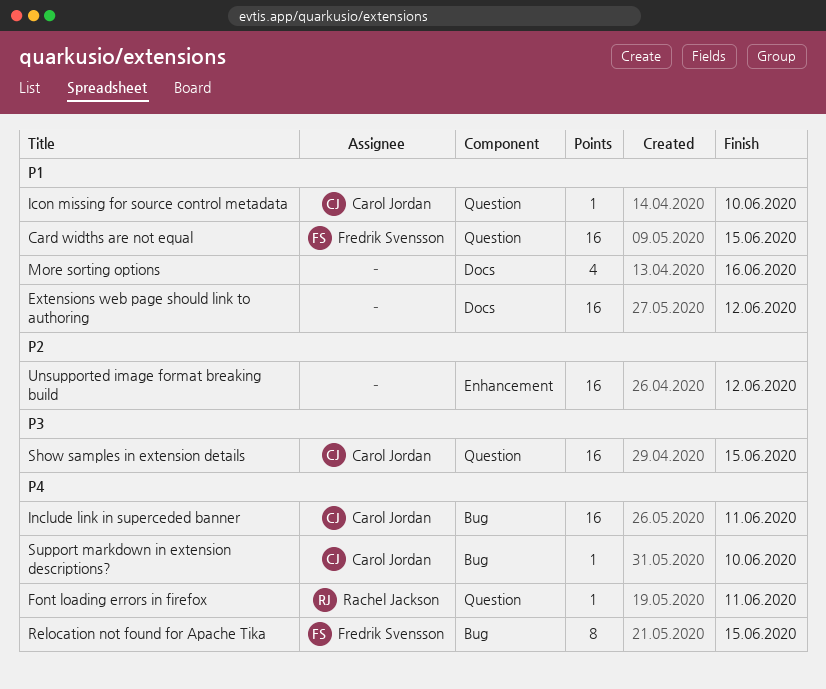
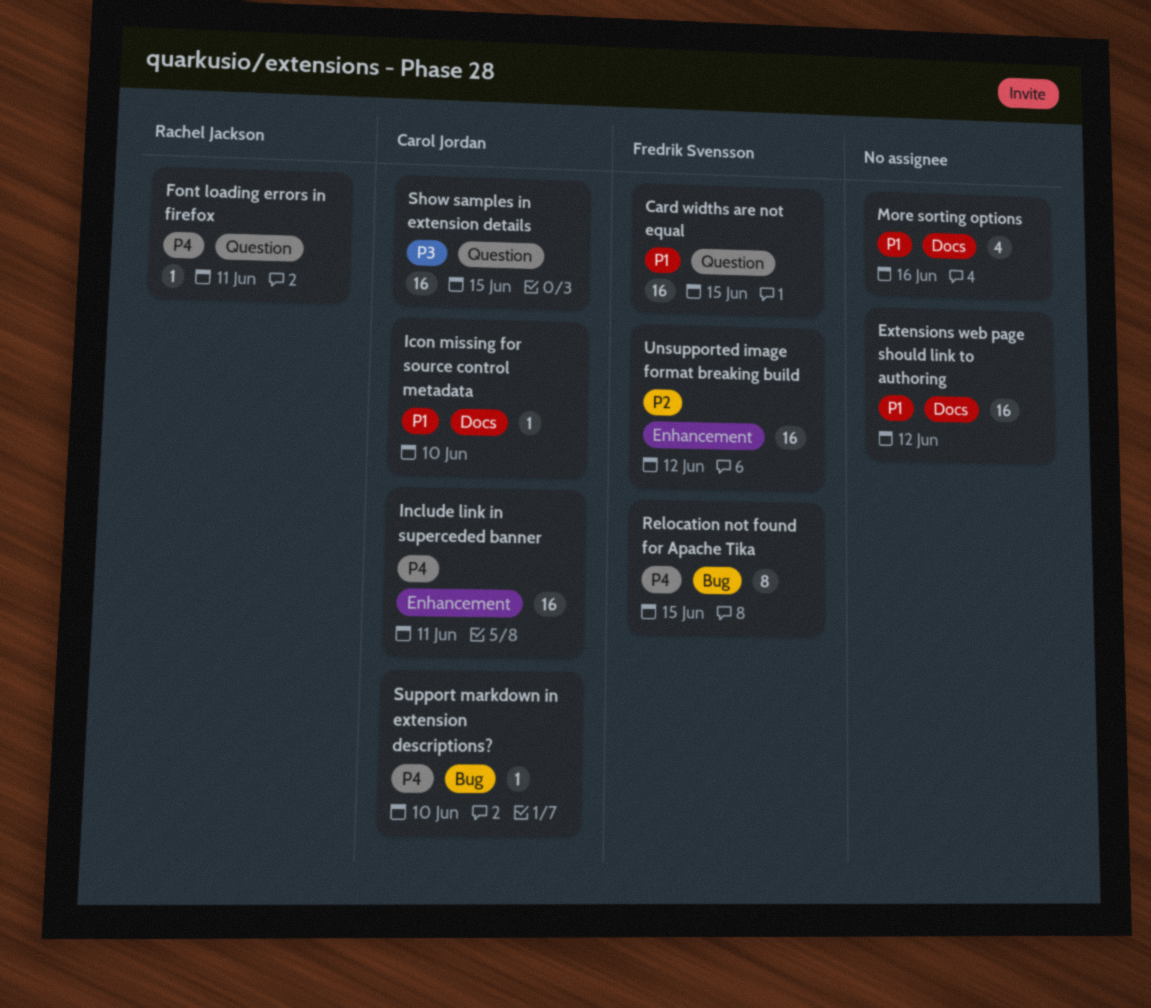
Icon missing for source control metadata, label: Question -> Docs
Include link in superceded banner, label: Bug -> Enhancement
Unsupported image format breaking build, owner: none -> Fredrik Svensson

